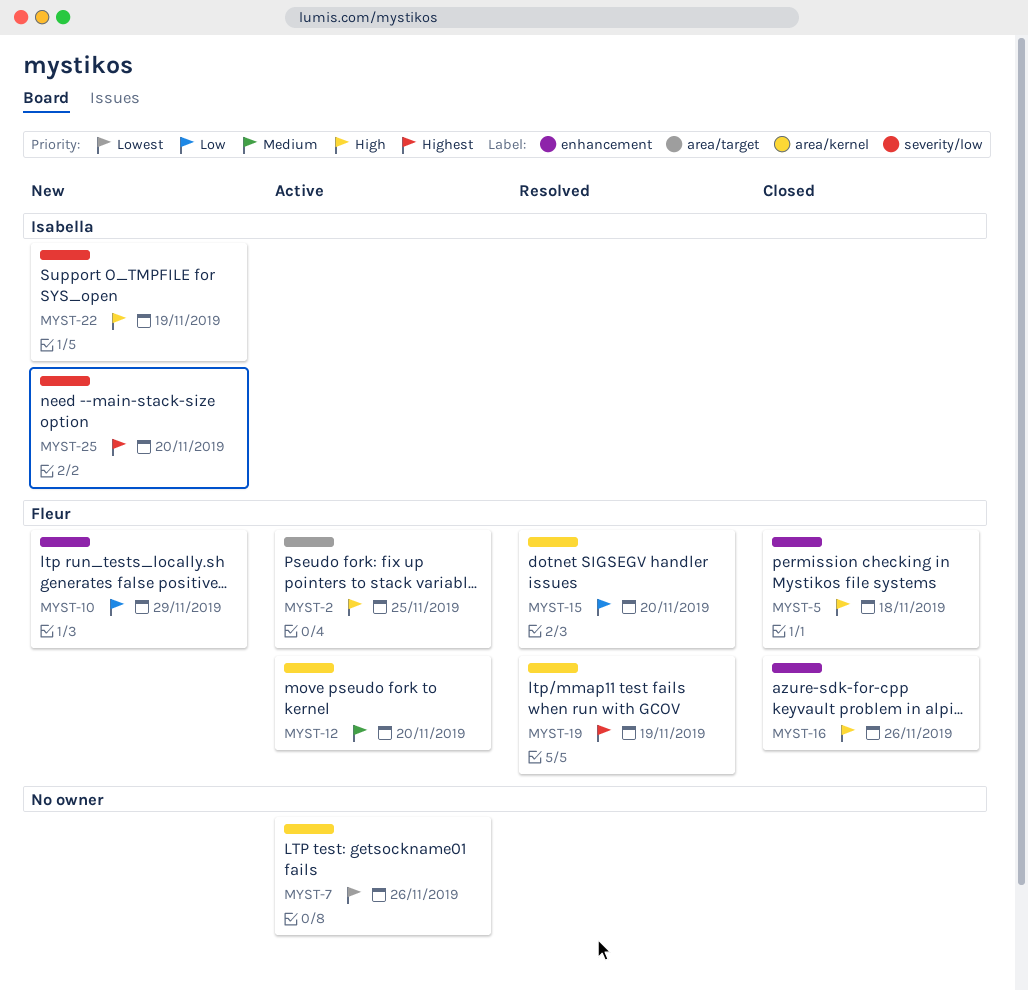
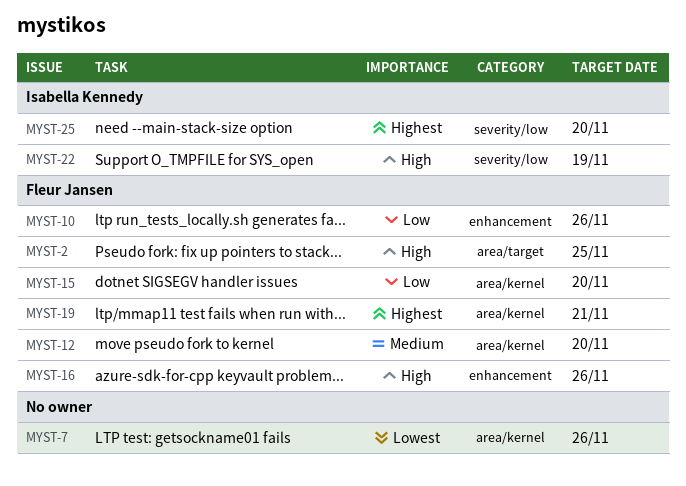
MYST-5: present -> none
MYST-10, due: Nov 29 -> Nov 26
MYST-19, due: Nov 19 -> Nov 21

